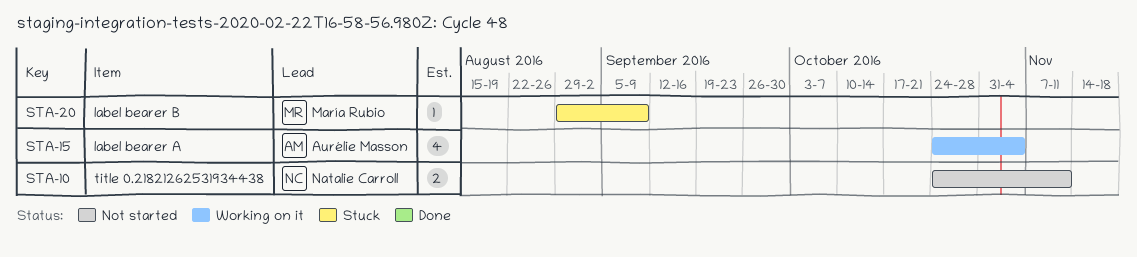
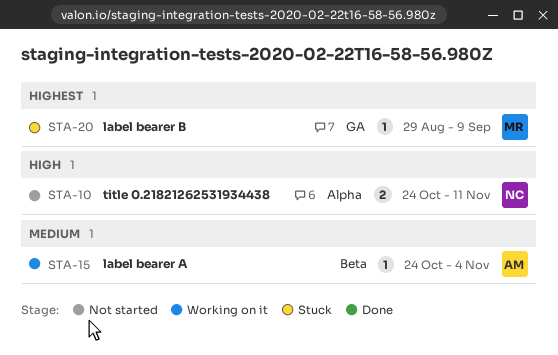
STA-15, estimate: 4 -> 1

